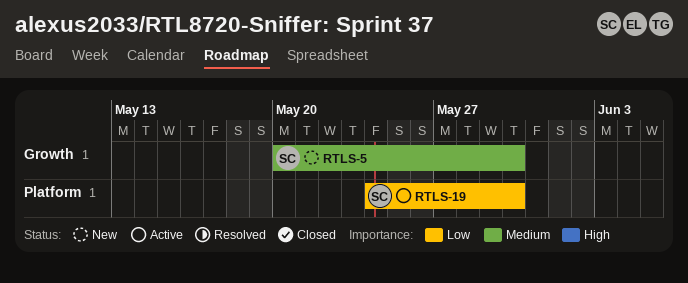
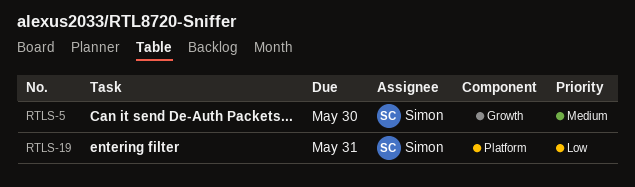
RTLS-19, due: May 30 -> May 31

